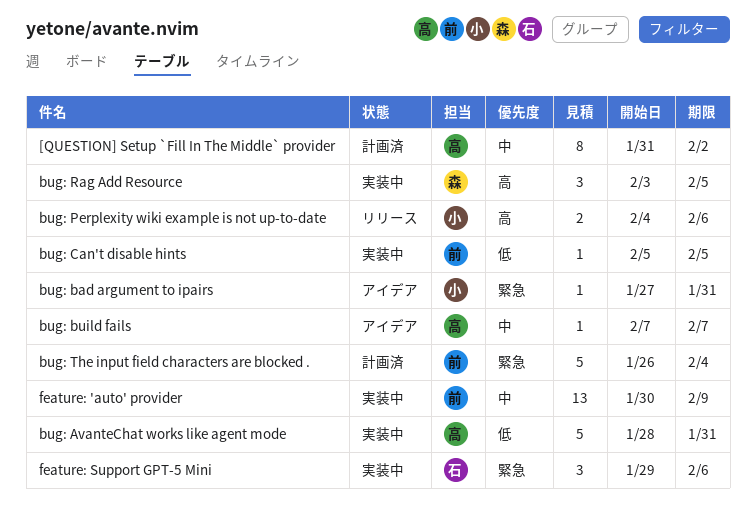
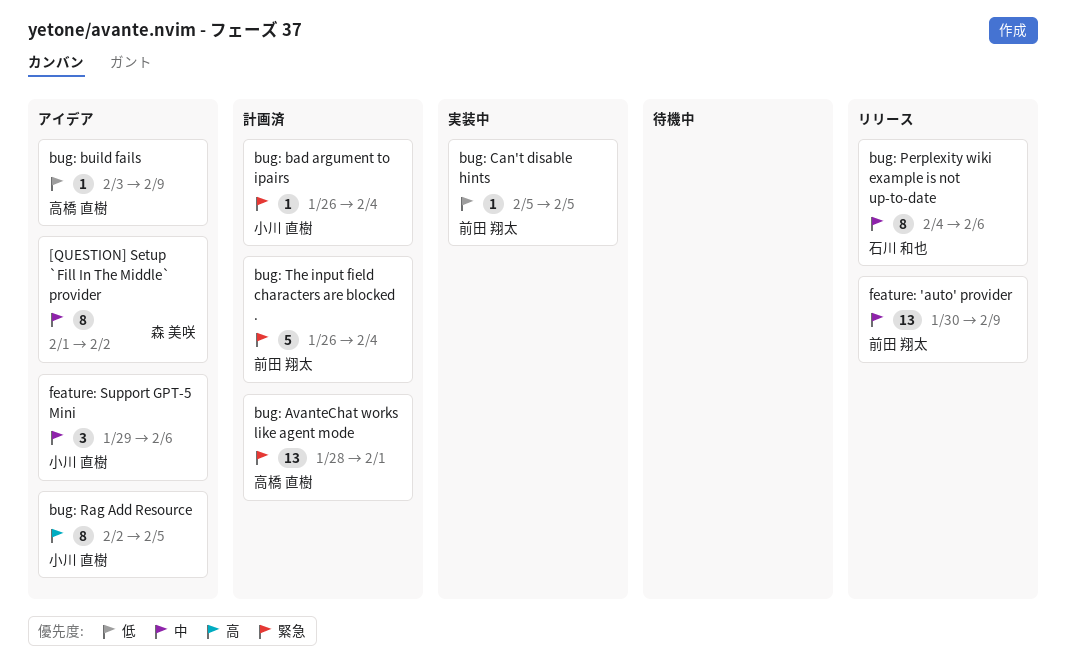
[QUESTION] Setup `Fill In The Middle` provider, status: 計画済 -> アイデア
[QUESTION] Setup `Fill In The Middle` provider, owner: 高橋 直樹 -> 森 美咲
[QUESTION] Setup `Fill In The Middle` provider, start: Jan 31 -> Feb 1
bug: AvanteChat works like agent mode, status: 実装中 -> 計画済
bug: AvanteChat works like agent mode, priority: 低 -> 緊急
bug: AvanteChat works like agent mode, estimate: 5 -> 13
bug: AvanteChat works like agent mode, due: Jan 31 -> Feb 1
bug: bad argument to ipairs, status: アイデア -> 計画済
bug: bad argument to ipairs, start: Jan 27 -> Jan 26
bug: bad argument to ipairs, due: Jan 31 -> Feb 4
bug: build fails, priority: 中 -> 低
bug: build fails, start: Feb 7 -> Feb 3
bug: build fails, due: Feb 7 -> Feb 9
bug: Perplexity wiki example is not up-to-date, owner: 小川 直樹 -> 石川 和也
bug: Perplexity wiki example is not up-to-date, priority: 高 -> 中
bug: Perplexity wiki example is not up-to-date, estimate: 2 -> 8
bug: Rag Add Resource, status: 実装中 -> アイデア
bug: Rag Add Resource, owner: 森 美咲 -> 小川 直樹
bug: Rag Add Resource, estimate: 3 -> 8
bug: Rag Add Resource, start: Feb 3 -> Feb 2
feature: 'auto' provider, status: 実装中 -> リリース
feature: Support GPT-5 Mini, status: 実装中 -> アイデア
feature: Support GPT-5 Mini, owner: 石川 和也 -> 小川 直樹
feature: Support GPT-5 Mini, priority: 緊急 -> 中

